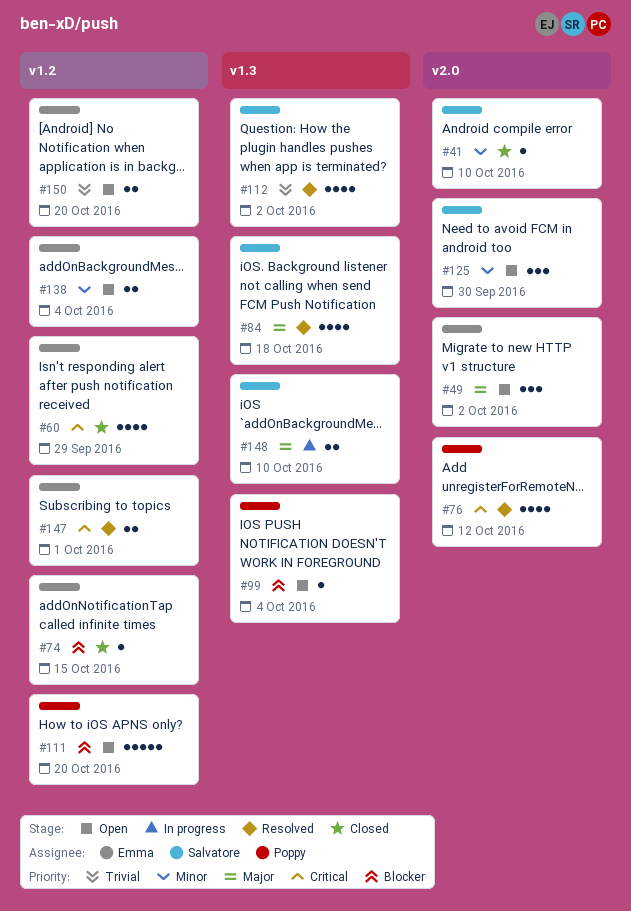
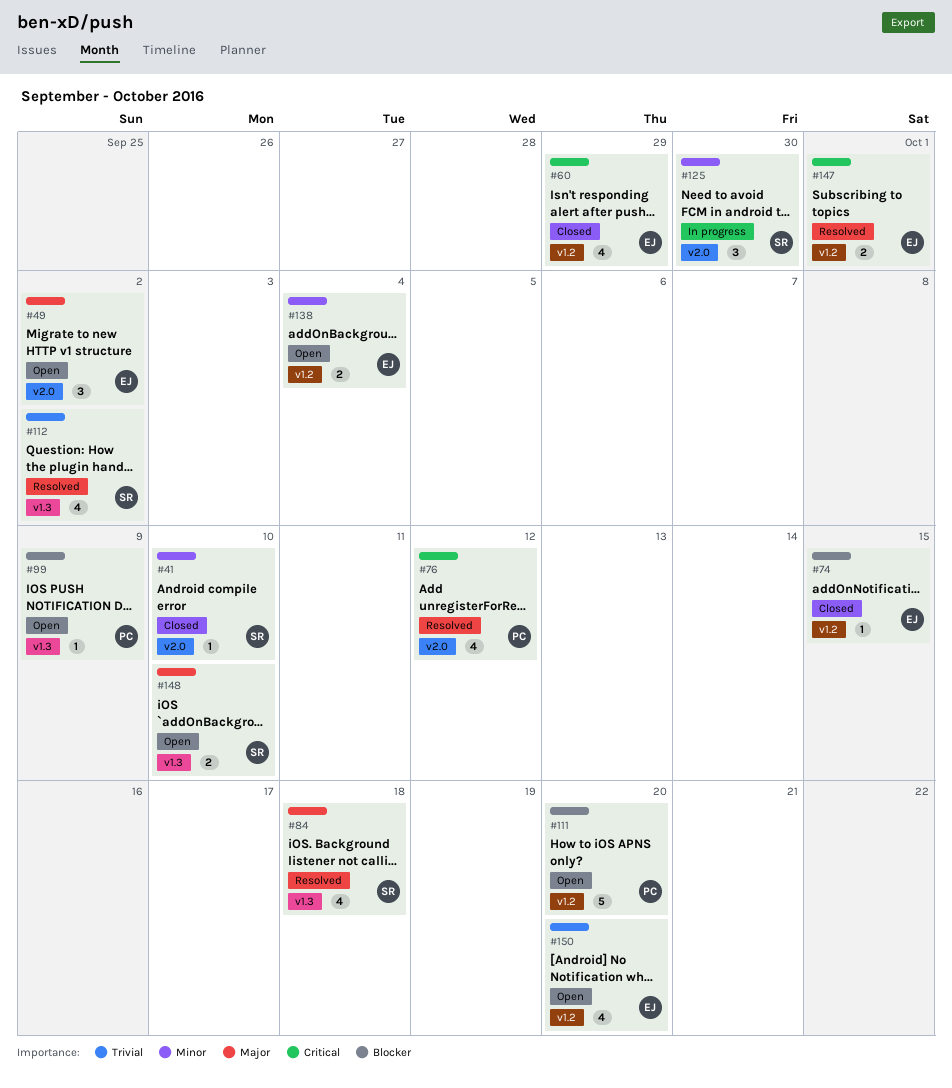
#99, due: Oct 4 -> Oct 9
#125, status: Open -> In progress
#148, status: In progress -> Open
#150, estimate: 2 -> 4

